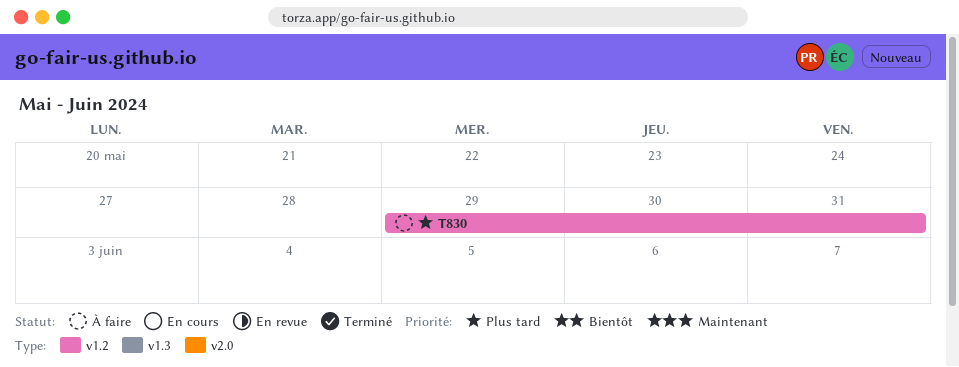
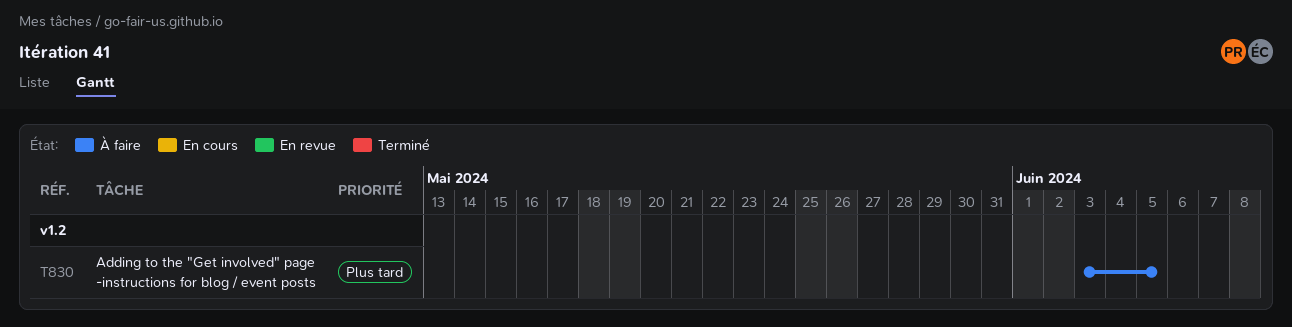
T830, start: May 29 -> Jun 3
T830, due: May 31 -> Jun 5

